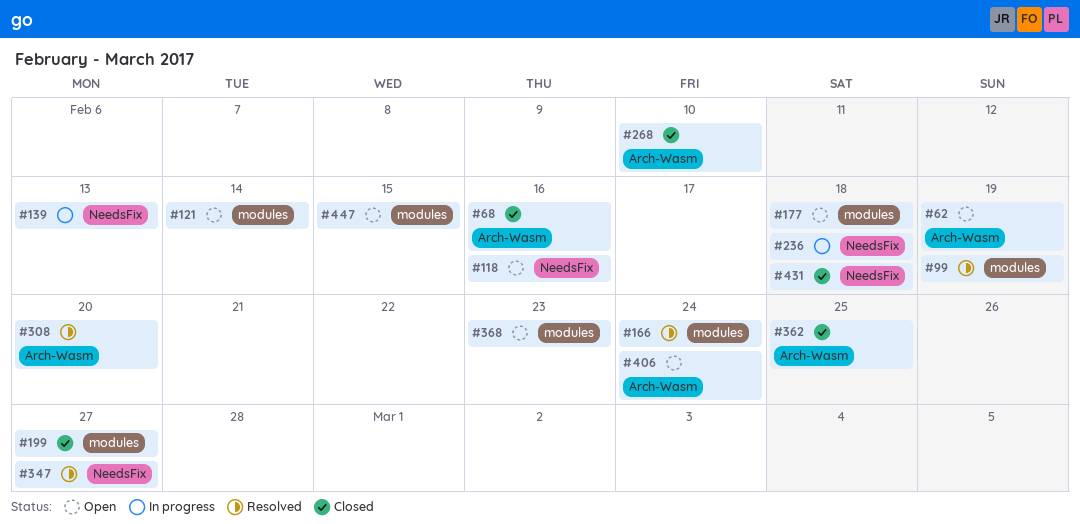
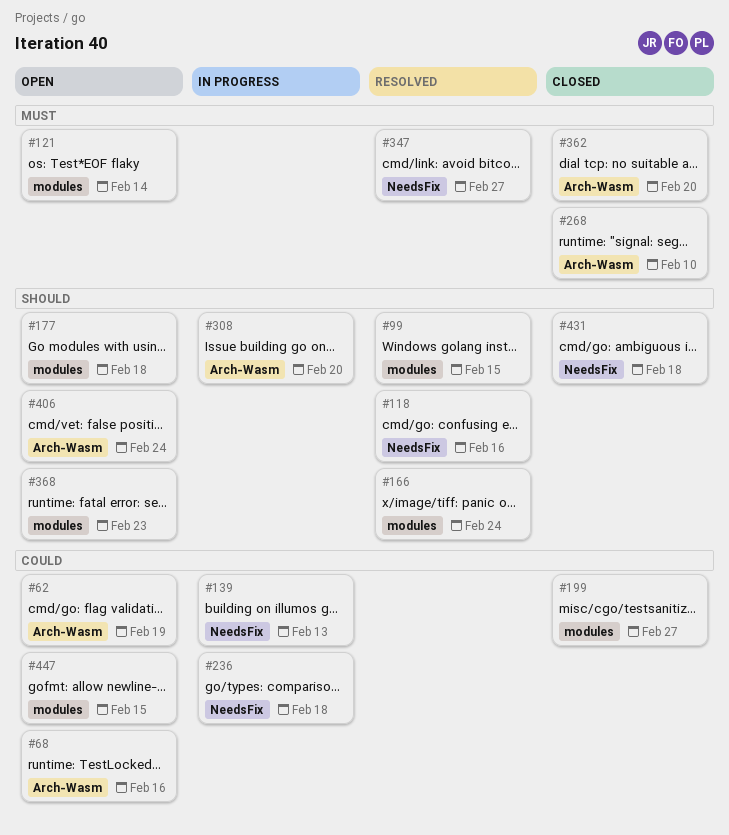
#68, status: Closed -> Open
#99, due: Feb 19 -> Feb 15
#118, status: Open -> Resolved
#308, status: Resolved -> In progress
#362, due: Feb 25 -> Feb 20

